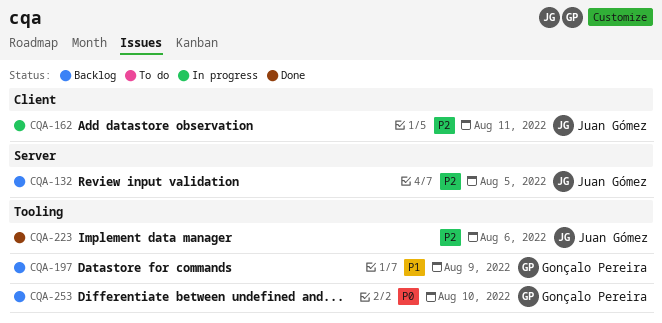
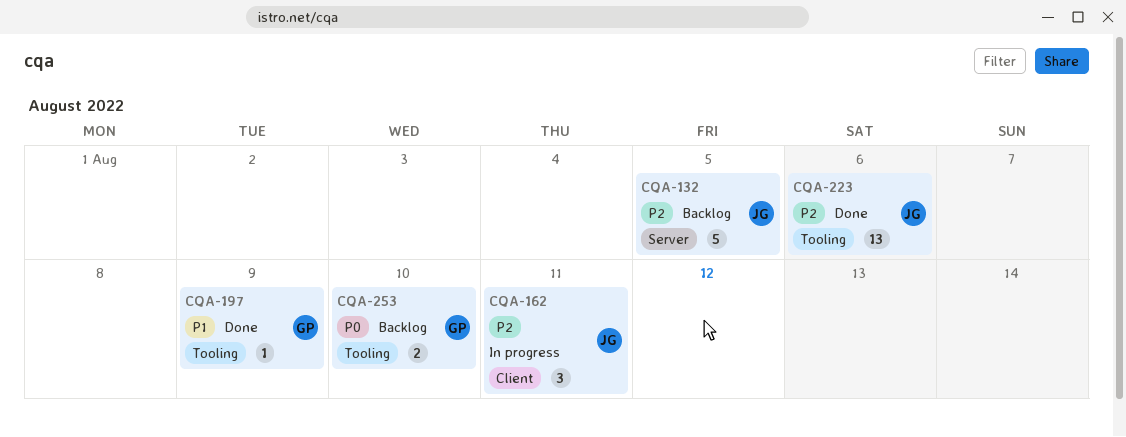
CQA-197, status: Backlog -> Done

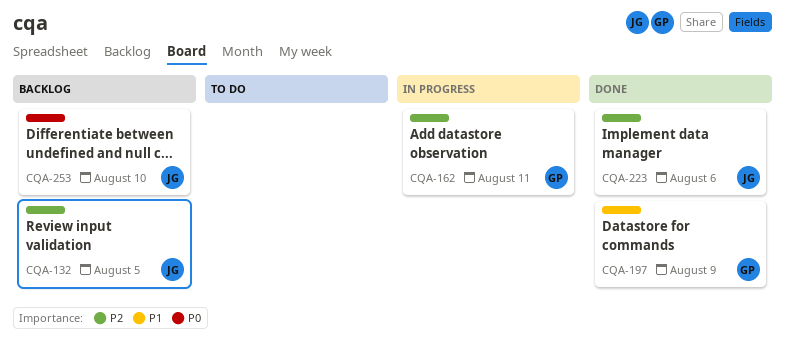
CQA-162, owner: JG -> GP
CQA-253, owner: GP -> JG

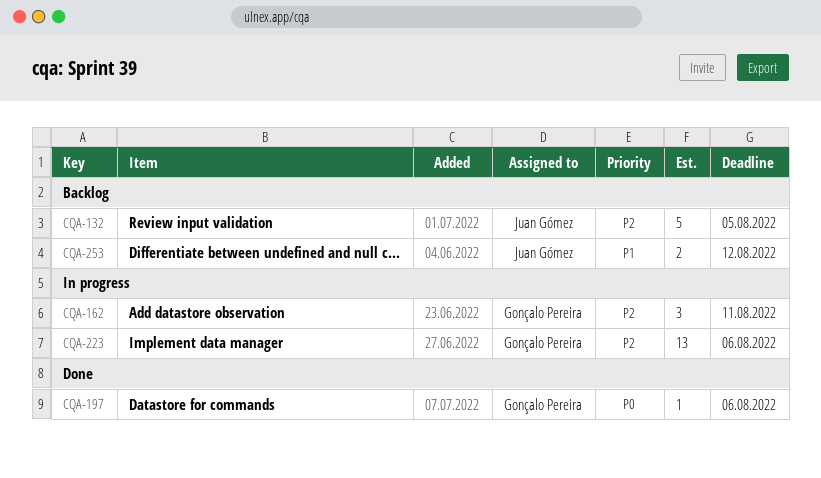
CQA-197, priority: P1 -> P0
CQA-197, due: Aug 9 -> Aug 6
CQA-223, status: Done -> In progress
CQA-223, owner: Juan Gómez -> Gonçalo Pereira
CQA-253, priority: P0 -> P1
CQA-253, due: Aug 10 -> Aug 12

